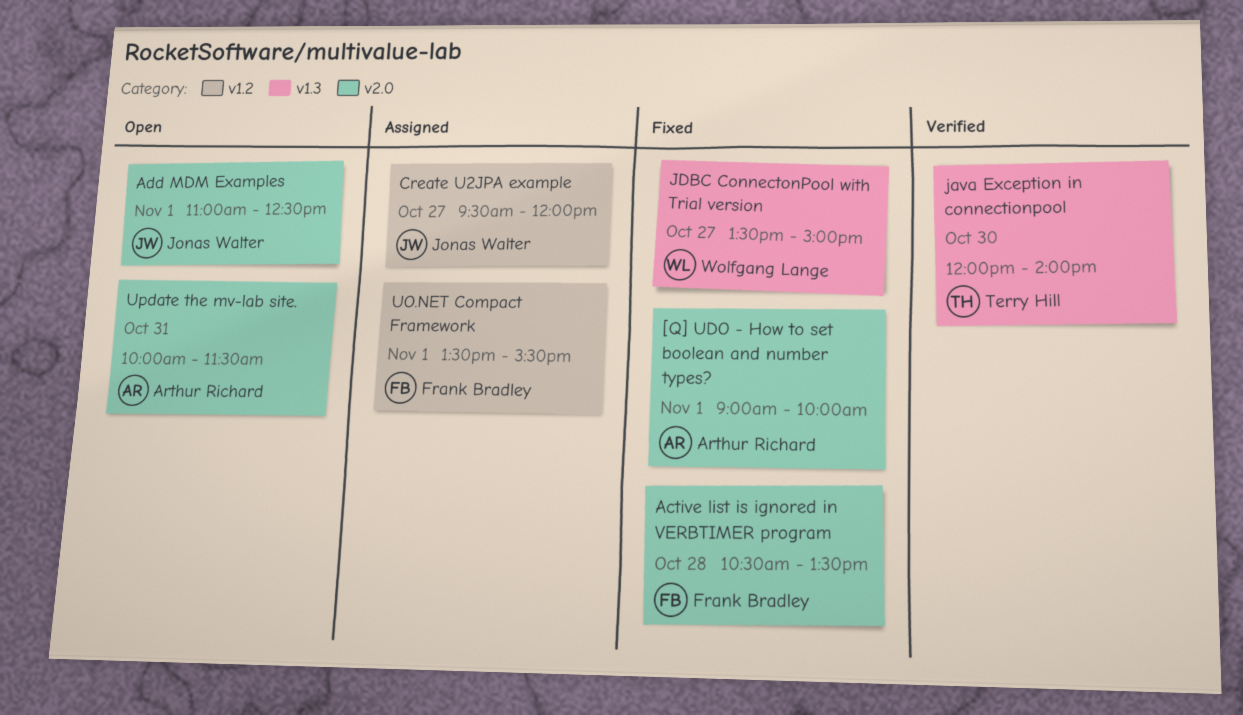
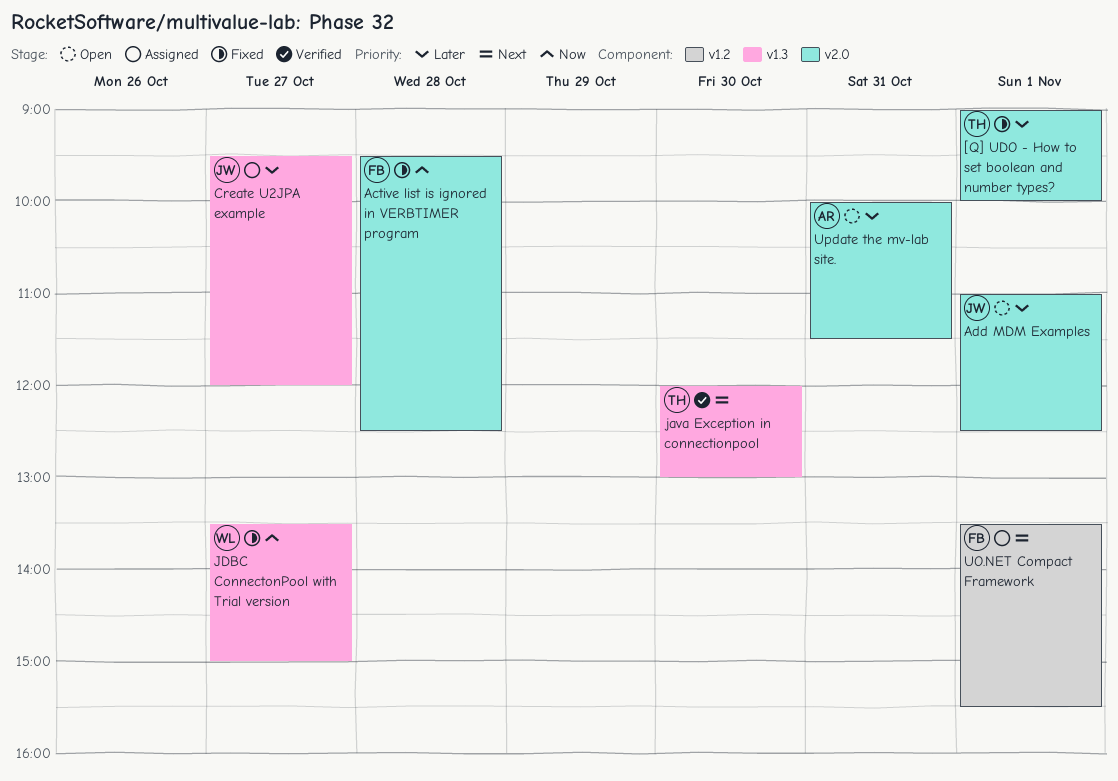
[Q] UDO - How to set boolean and number types?, owner: Arthur Richard -> Terry Hill
Active list is ignored in VERBTIMER program, begins: 10:30 -> 09:30
Active list is ignored in VERBTIMER program, ends: 13:30 -> 12:30
Create U2JPA example, label: v1.2 -> v1.3
java Exception in connectionpool, ends: 14:00 -> 13:00

